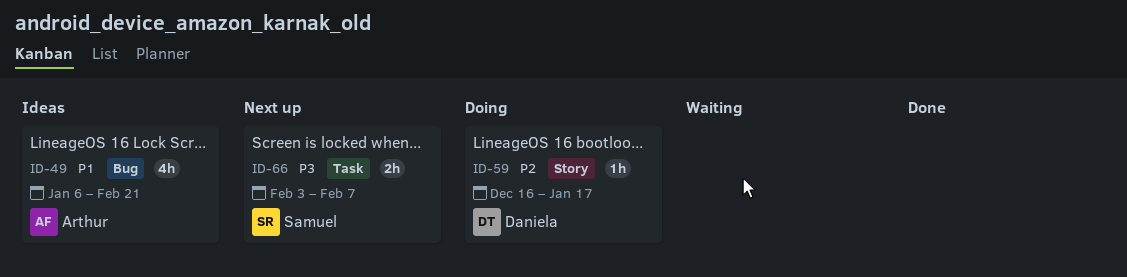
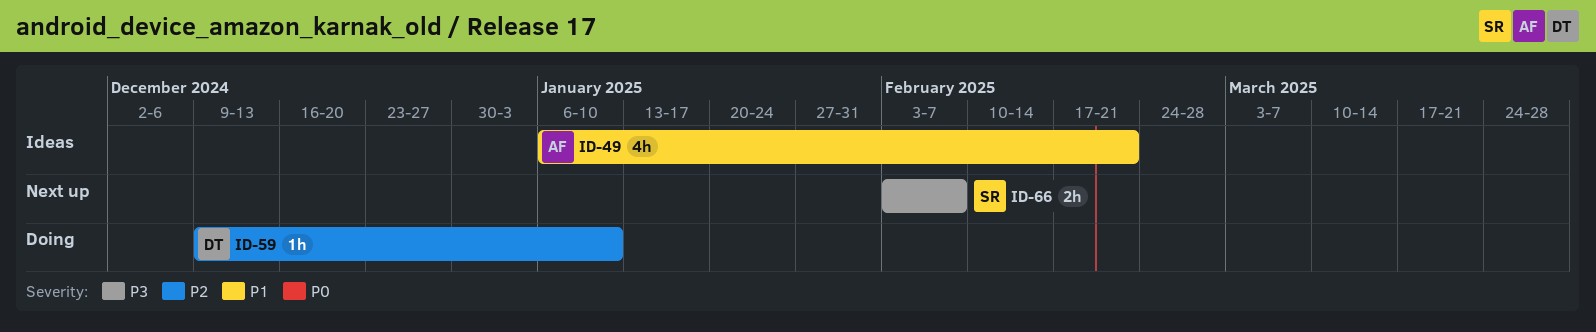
ID-59, start: Dec 16 -> Dec 9
ID-59, due: Jan 17 -> Jan 10

